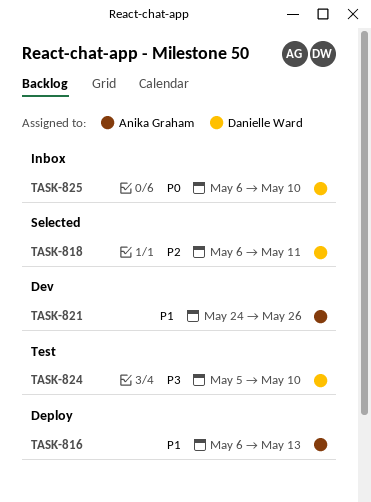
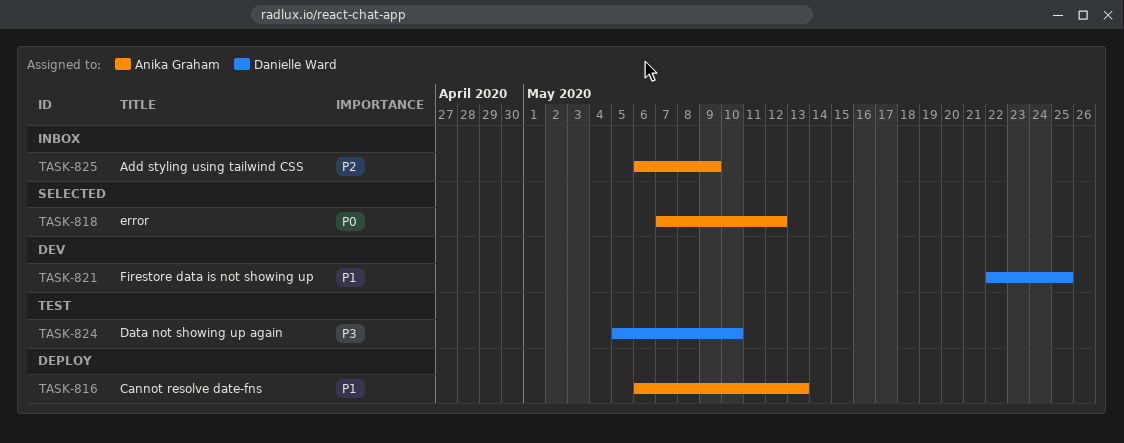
TASK-818, owner: Danielle Ward -> Anika Graham
TASK-818, priority: P2 -> P0
TASK-818, start: May 6 -> May 7
TASK-818, due: May 11 -> May 12
TASK-821, owner: Anika Graham -> Danielle Ward
TASK-821, start: May 24 -> May 22
TASK-821, due: May 26 -> May 25
TASK-825, owner: Danielle Ward -> Anika Graham
TASK-825, priority: P0 -> P2
TASK-825, due: May 10 -> May 9

